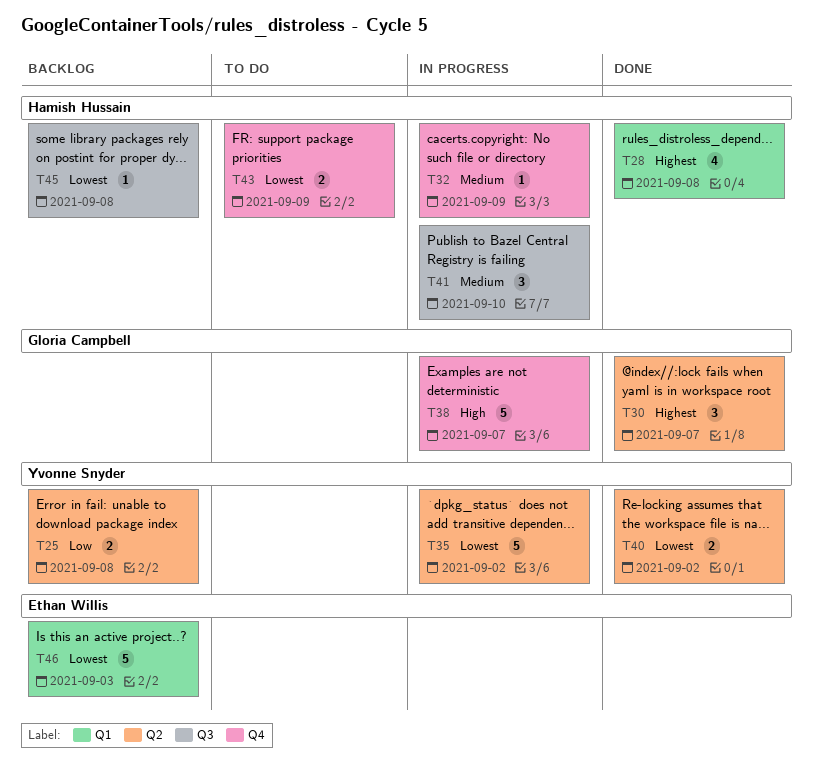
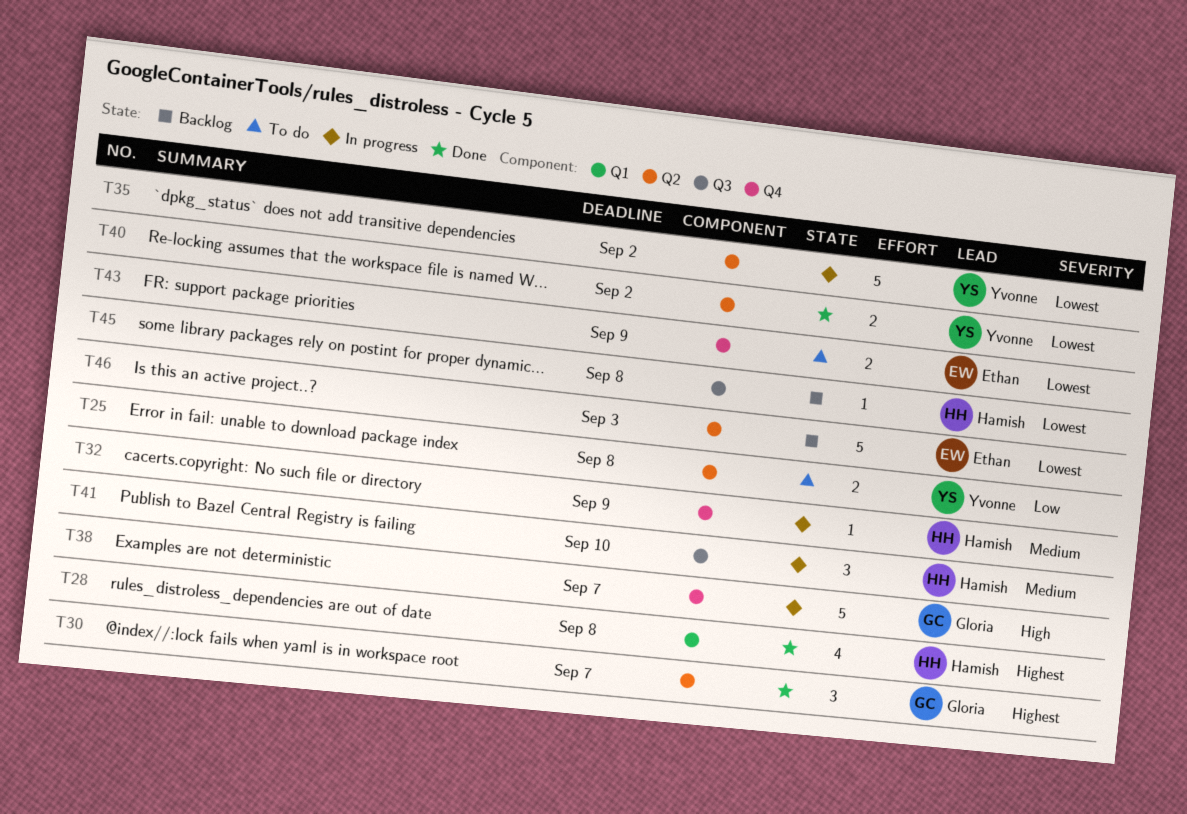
T25, status: Backlog -> To do
T43, owner: Hamish Hussain -> Ethan Willis
T46, label: Q1 -> Q2

